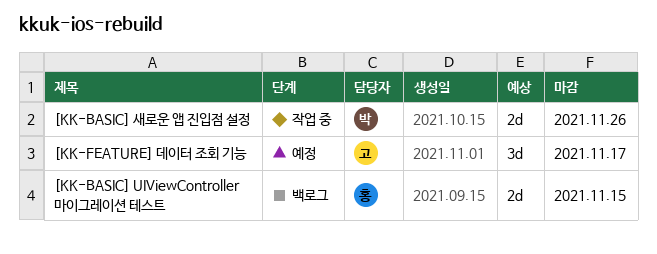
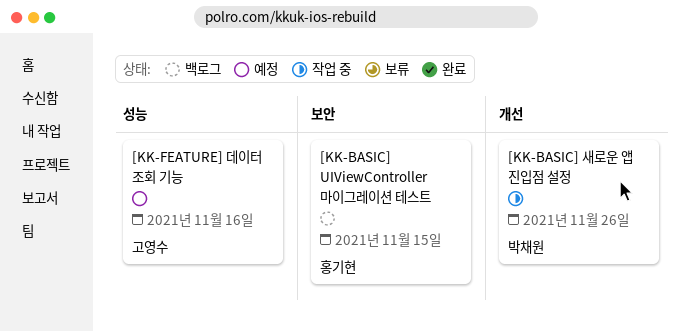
[KK-FEATURE] 데이터 조회 기능, due: Nov 17 -> Nov 16

